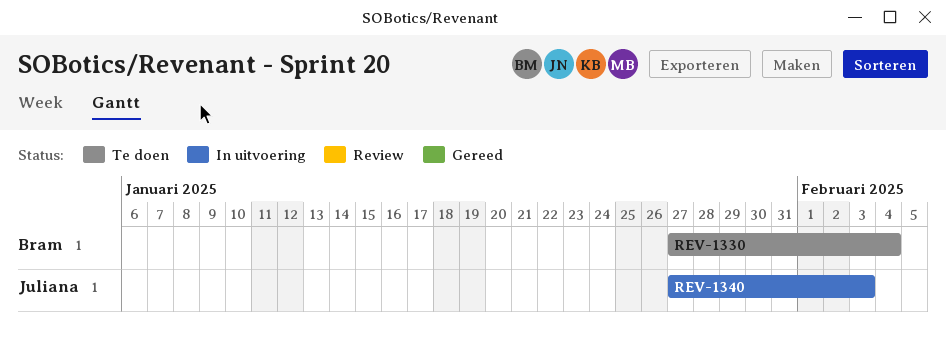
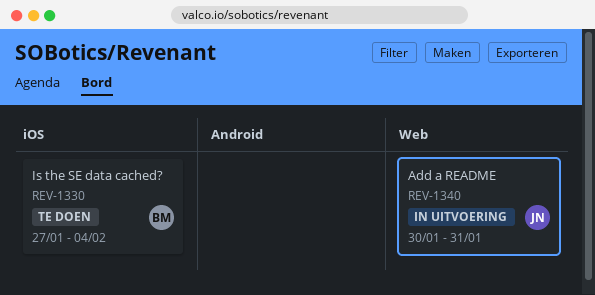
REV-1340, start: Jan 27 -> Jan 30
REV-1340, due: Feb 3 -> Jan 31

